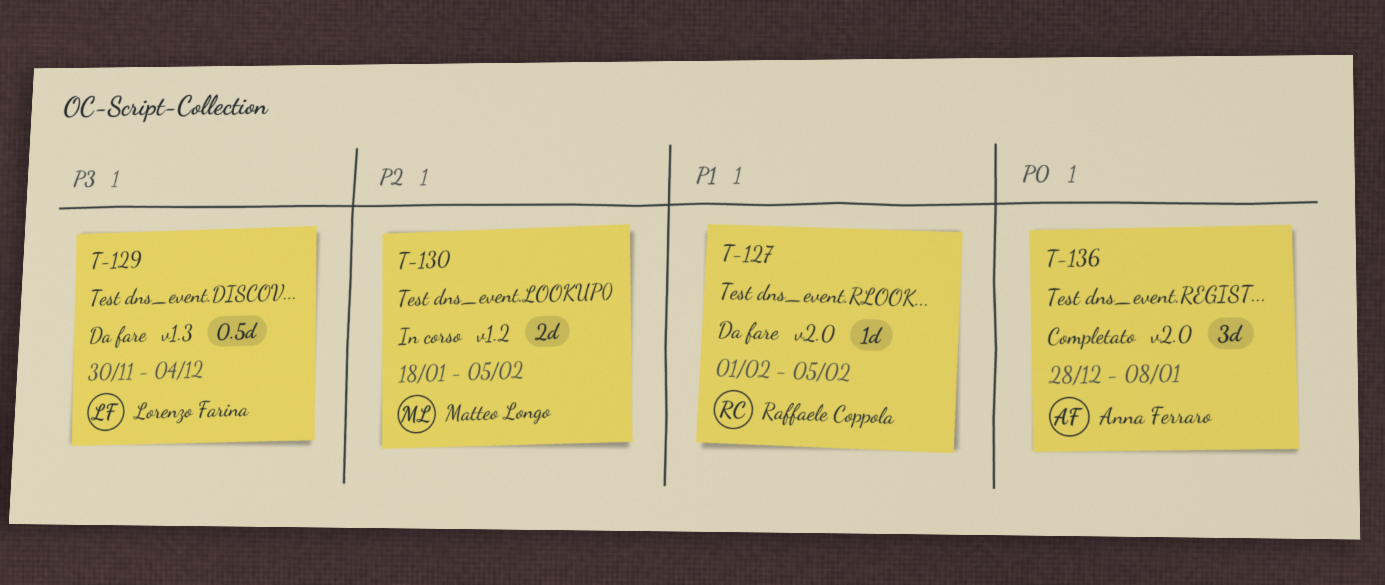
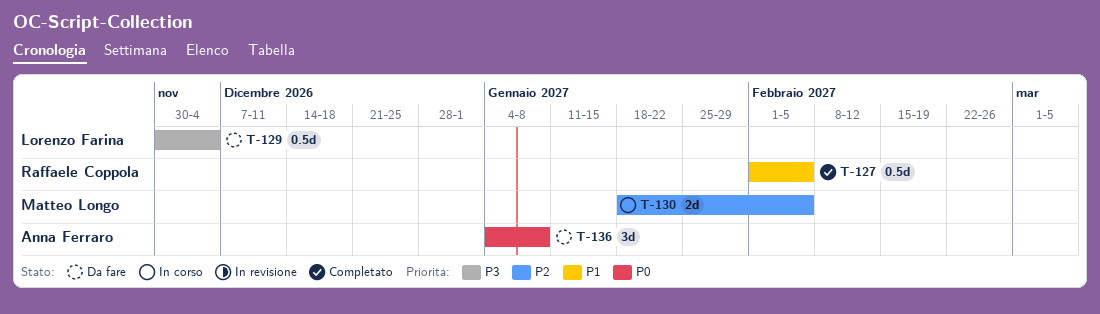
T-127, status: Da fare -> Completato
T-127, estimate: 1d -> 0.5d
T-136, status: Completato -> Da fare
T-136, start: Dec 28 -> Jan 4

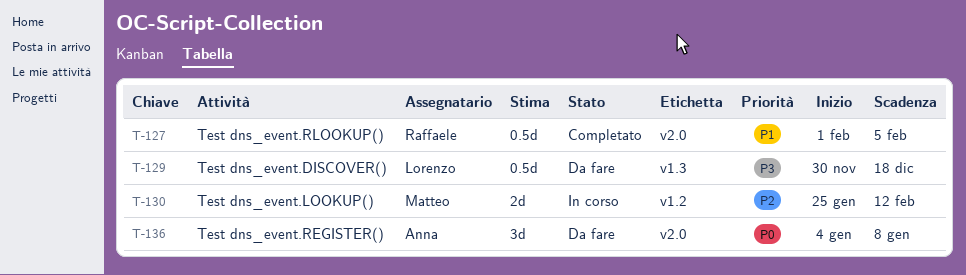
T-129, due: Dec 4 -> Dec 18
T-130, start: Jan 18 -> Jan 25
T-130, due: Feb 5 -> Feb 12

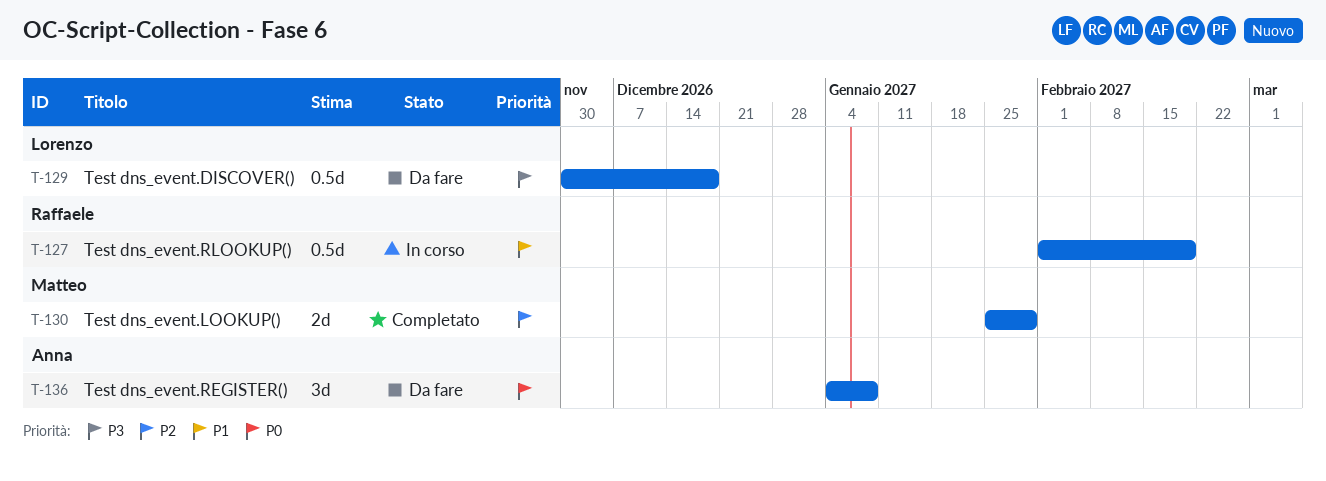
T-127, status: Completato -> In corso
T-127, due: Feb 5 -> Feb 19
T-130, status: In corso -> Completato
T-130, due: Feb 12 -> Jan 29

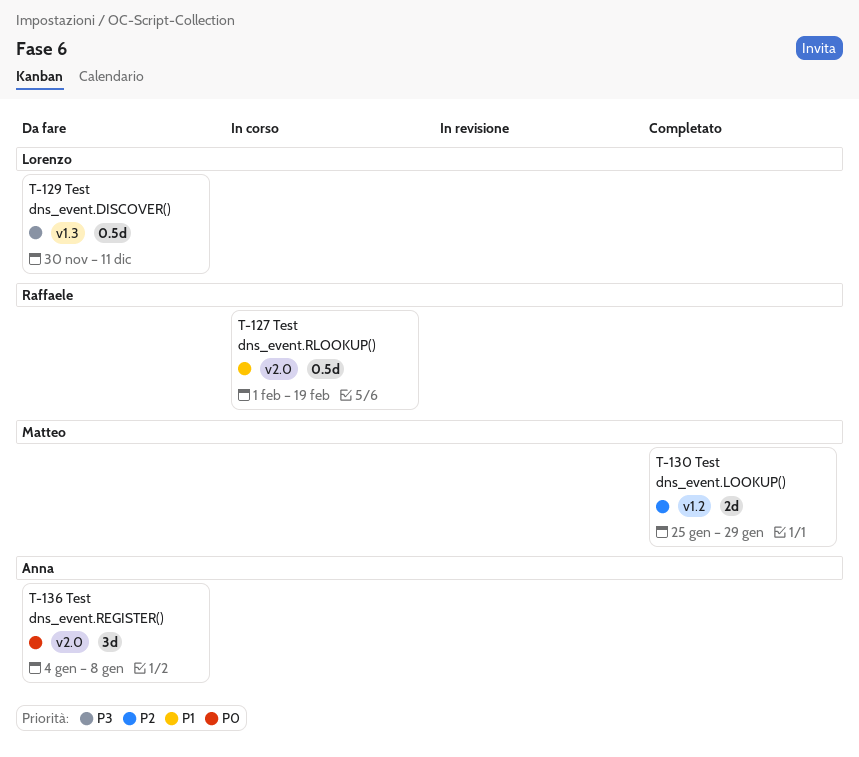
T-129, due: Dec 18 -> Dec 11

